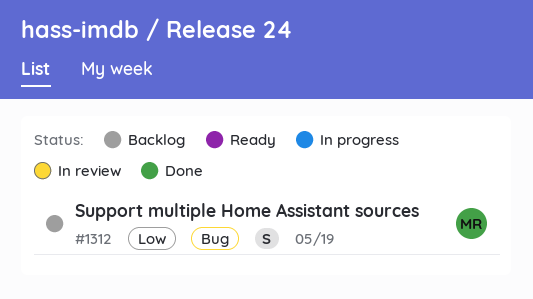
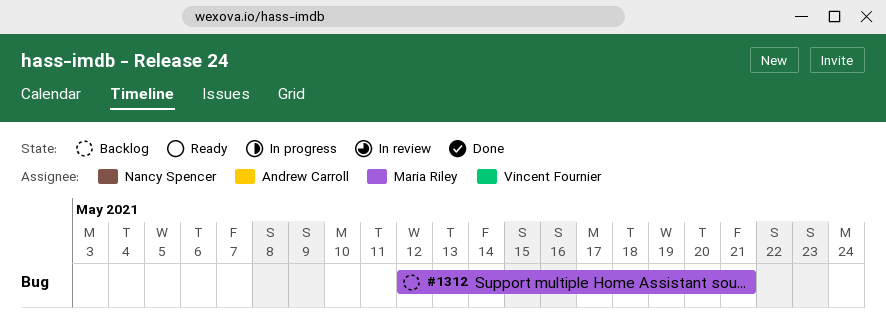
#1312, due: May 19 -> May 21

